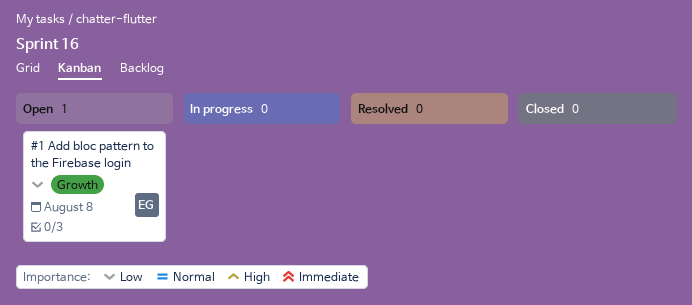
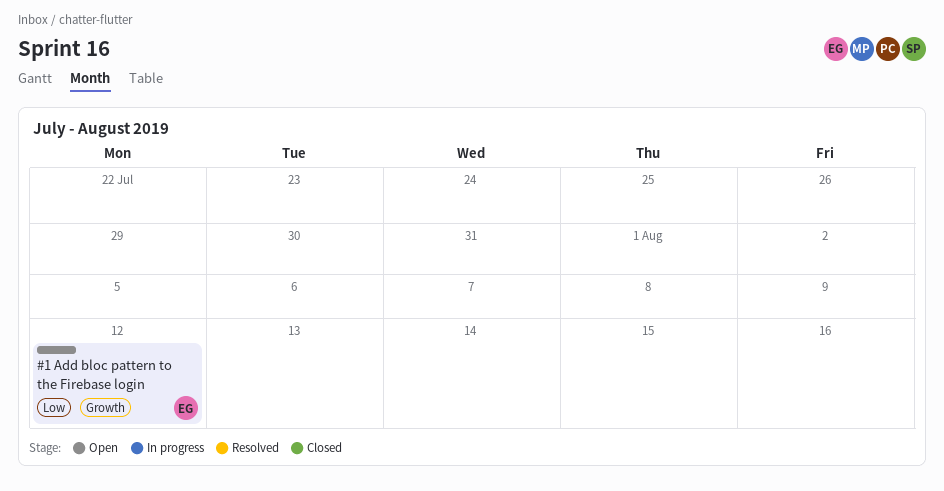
#1 Add bloc pattern to the Firebase login, due: Aug 8 -> Aug 12

